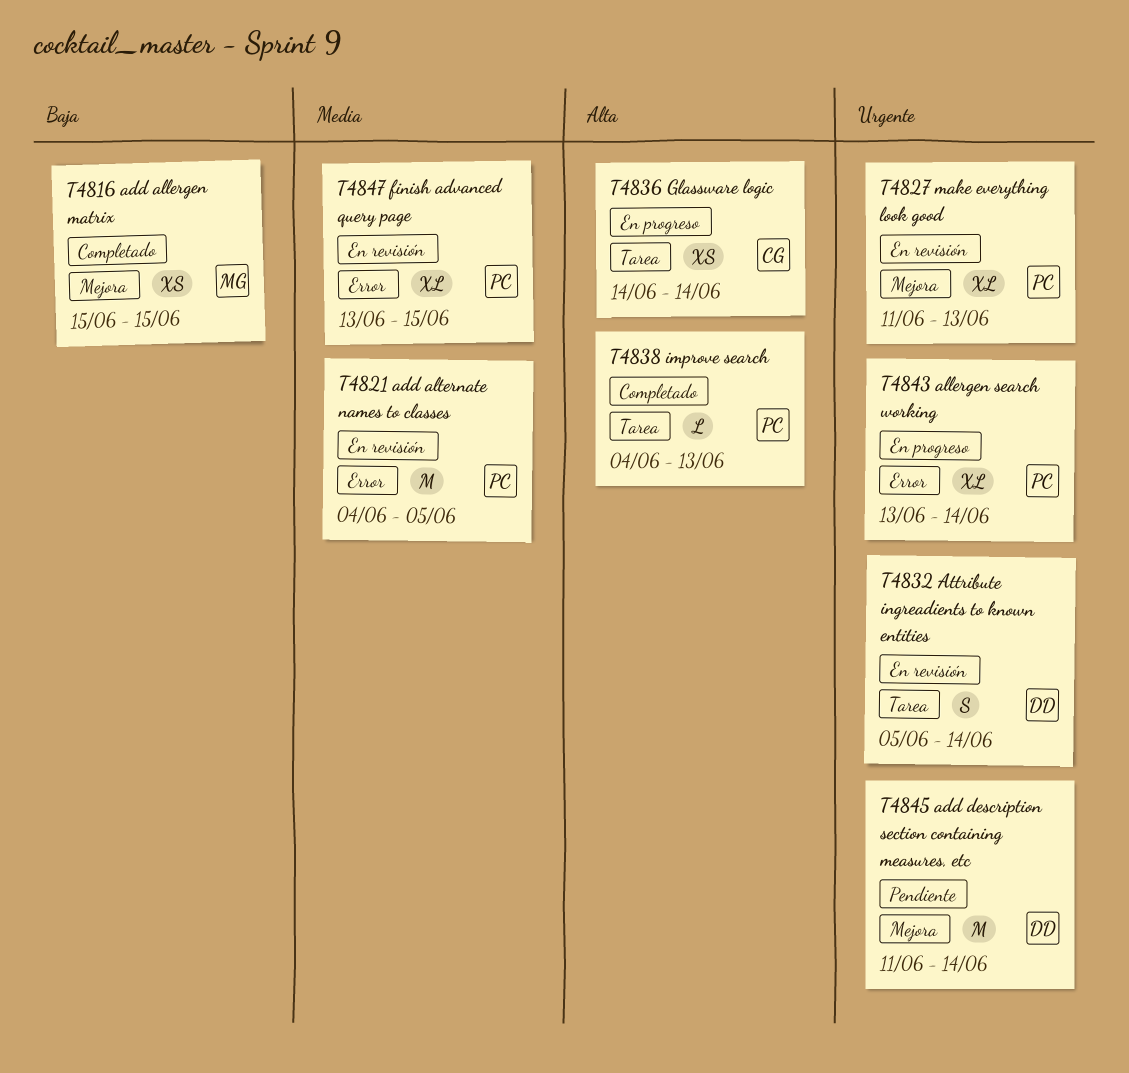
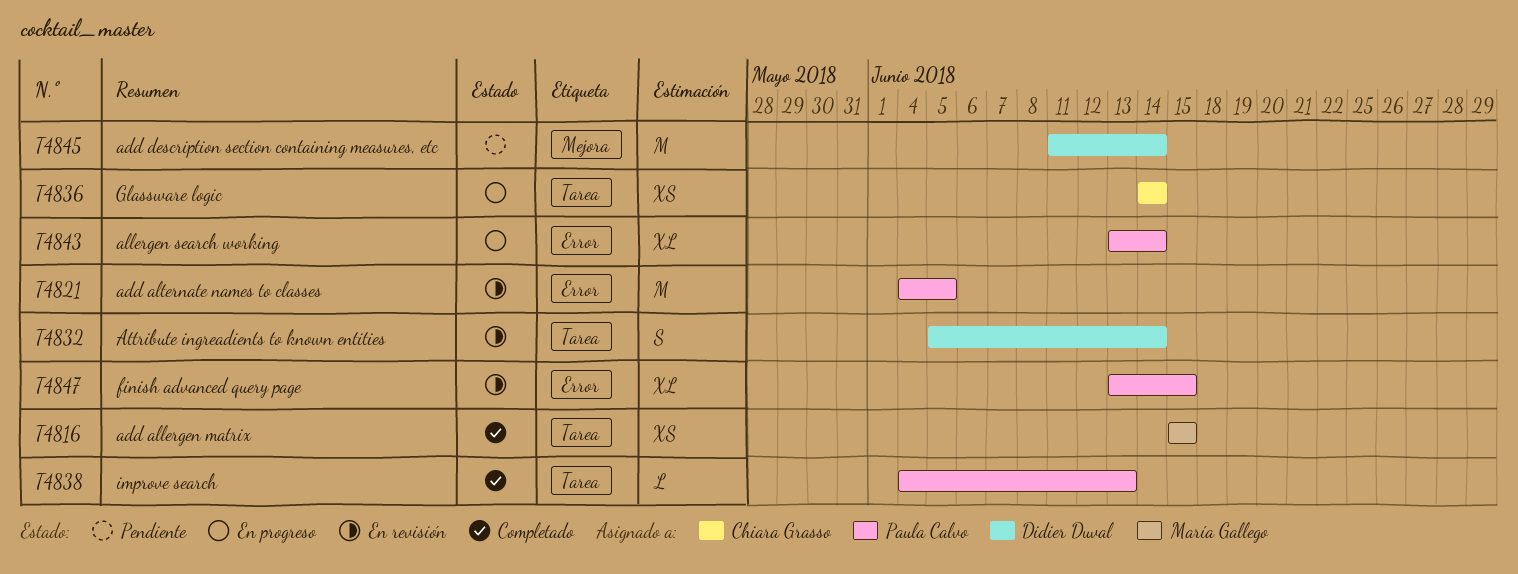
T4816, label: Mejora -> Tarea
T4827: present -> none

